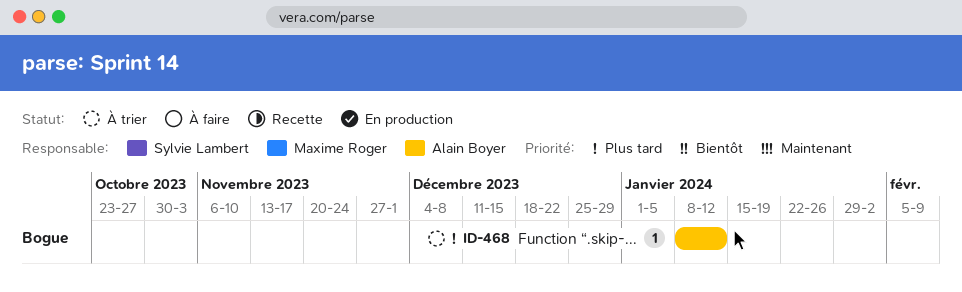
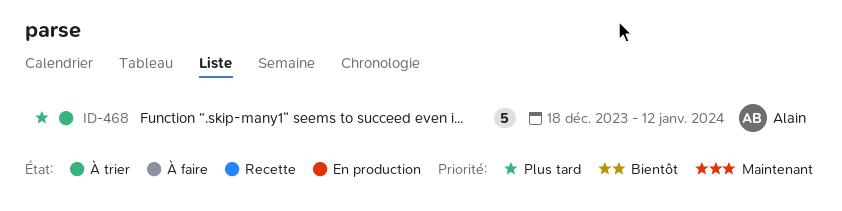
ID-468, estimate: 1 -> 5
ID-468, start: Jan 8 -> Dec 18

